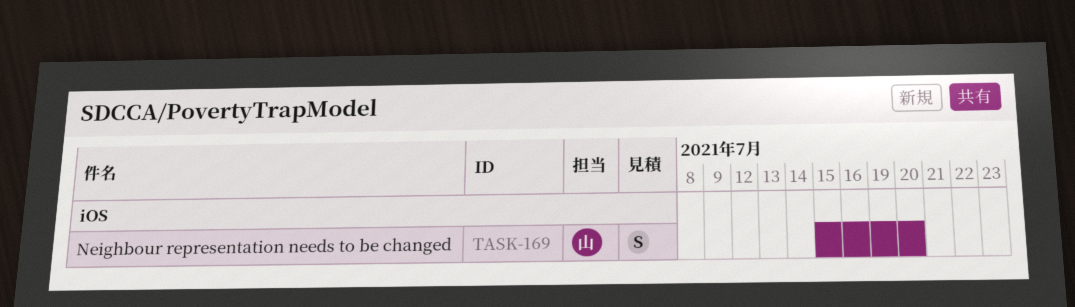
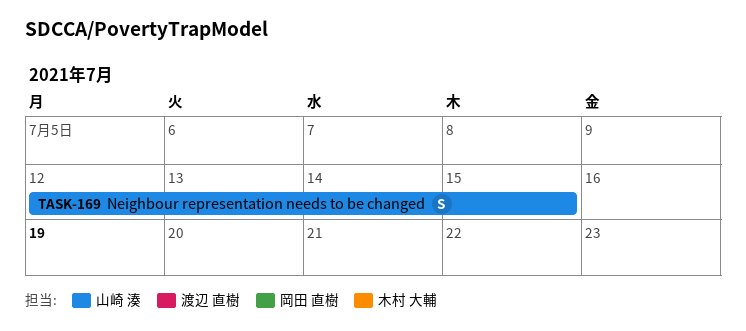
TASK-169, start: Jul 15 -> Jul 12
TASK-169, due: Jul 20 -> Jul 15

